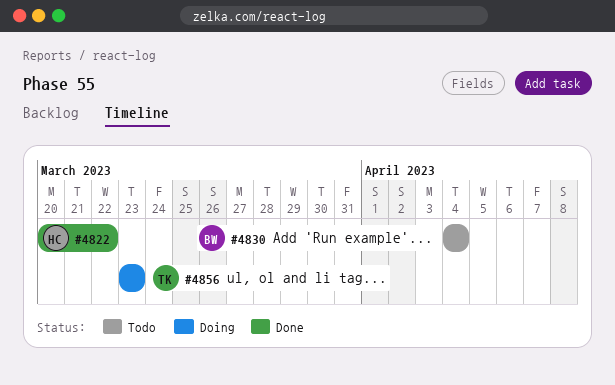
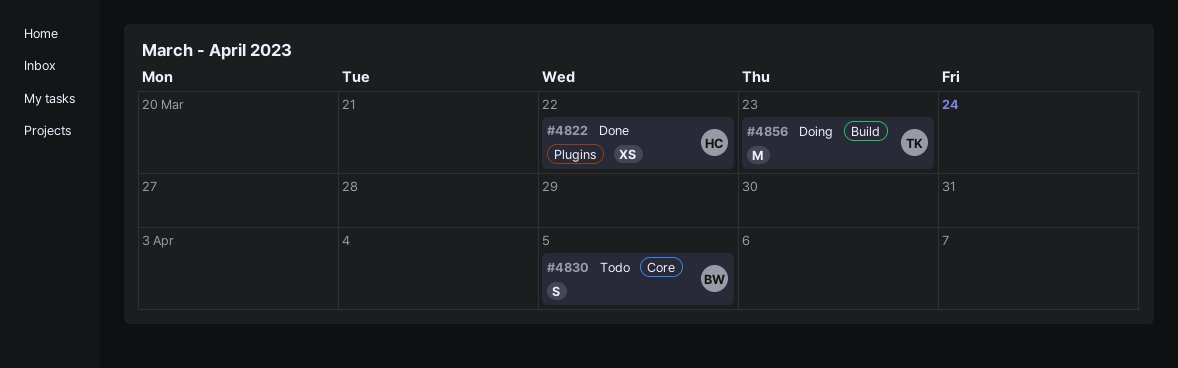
#4830, due: Apr 4 -> Apr 5

